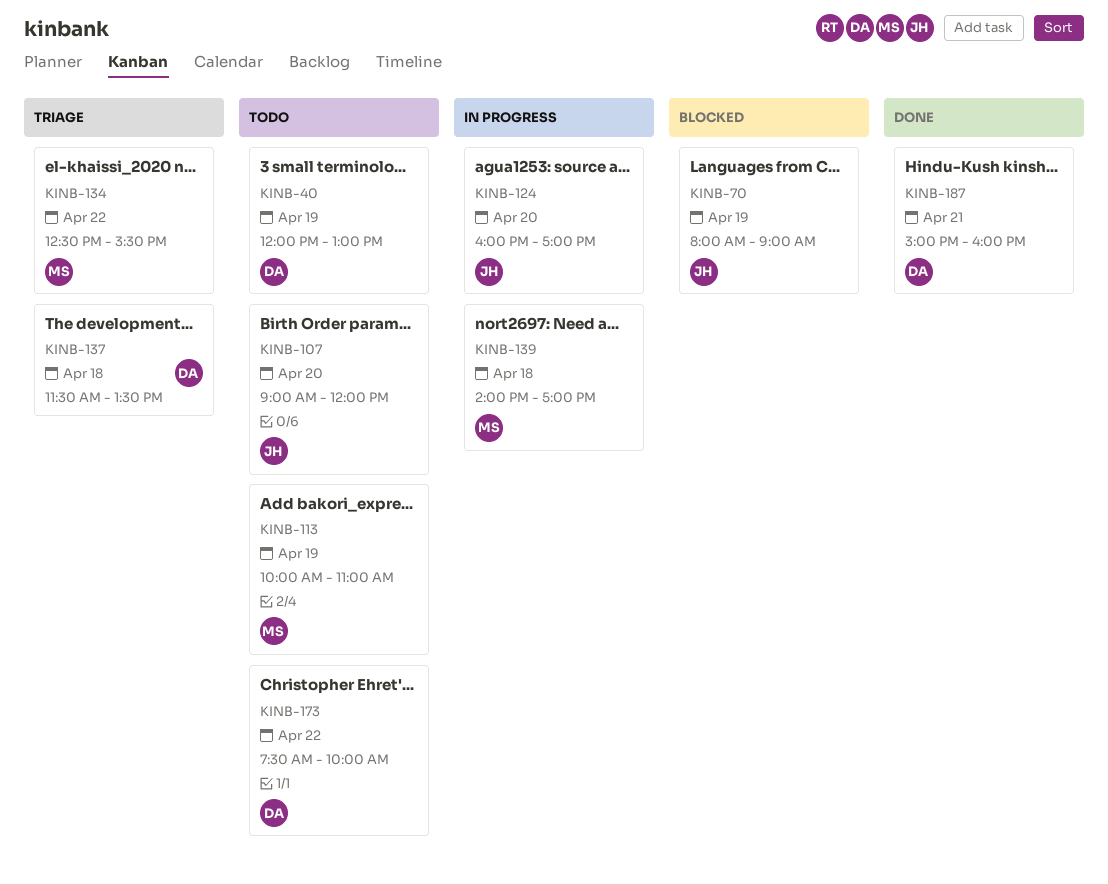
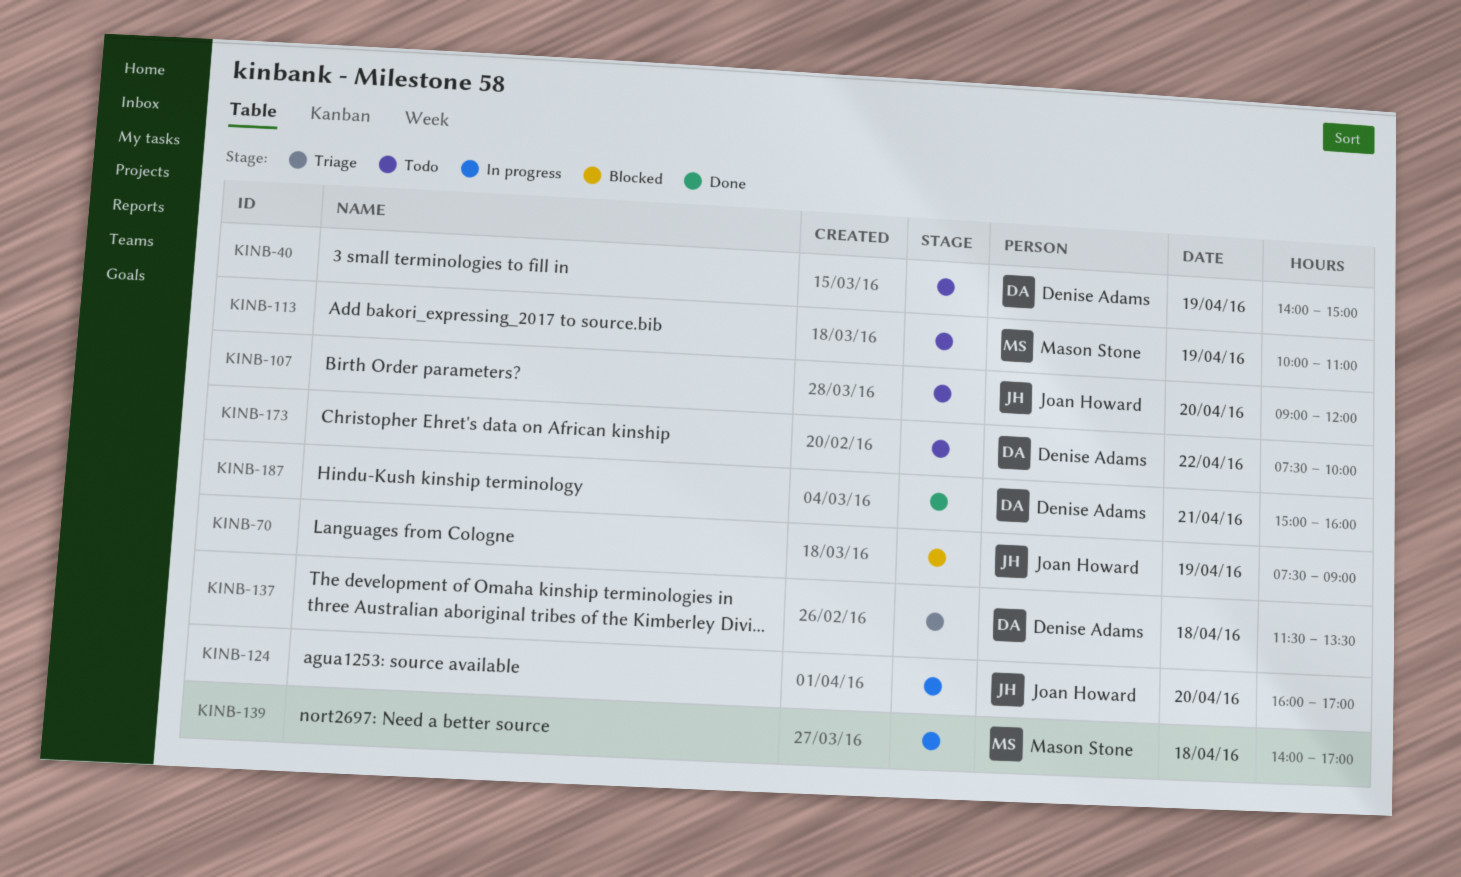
KINB-40, begins: 12:00 -> 14:00
KINB-40, ends: 13:00 -> 15:00
KINB-70, begins: 08:00 -> 07:30
KINB-134: present -> none

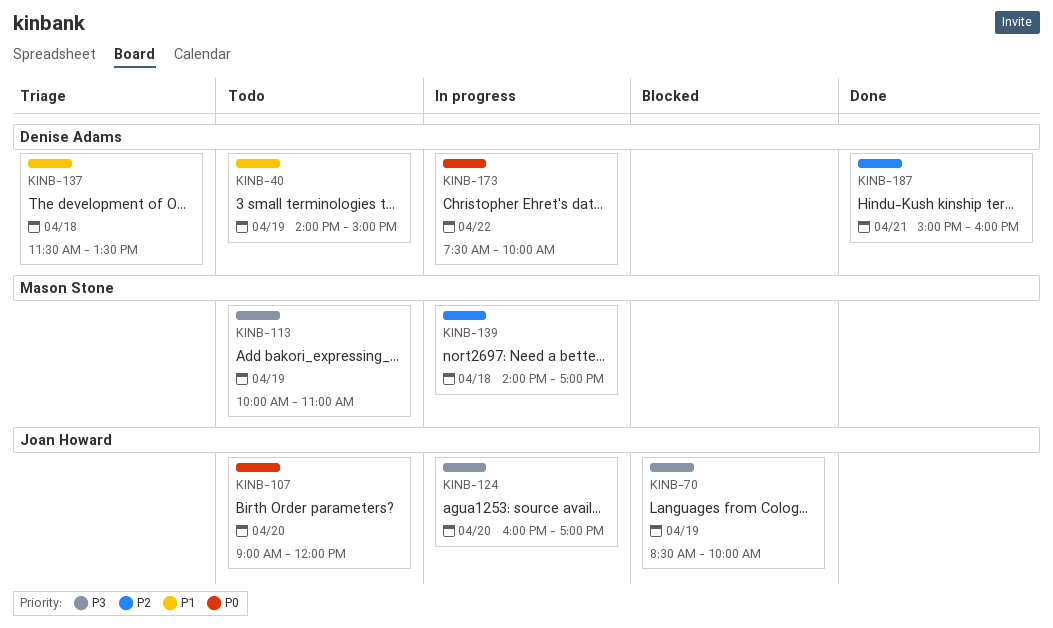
KINB-70, begins: 07:30 -> 08:30
KINB-70, ends: 09:00 -> 10:00
KINB-173, status: Todo -> In progress

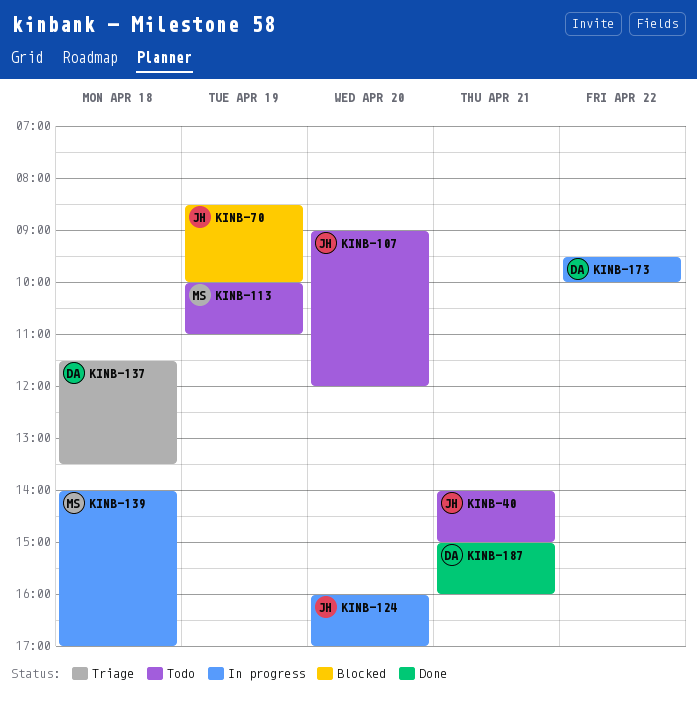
KINB-40, owner: Denise Adams -> Joan Howard
KINB-40, day: Apr 19 -> Apr 21
KINB-173, begins: 07:30 -> 09:30

